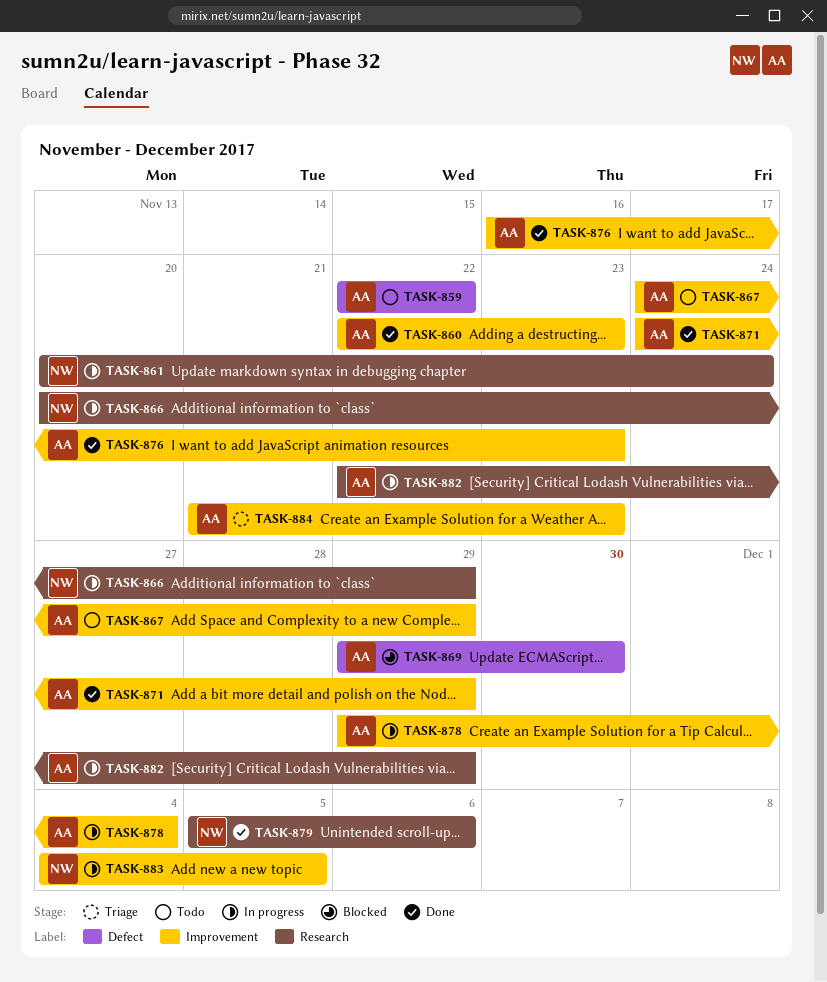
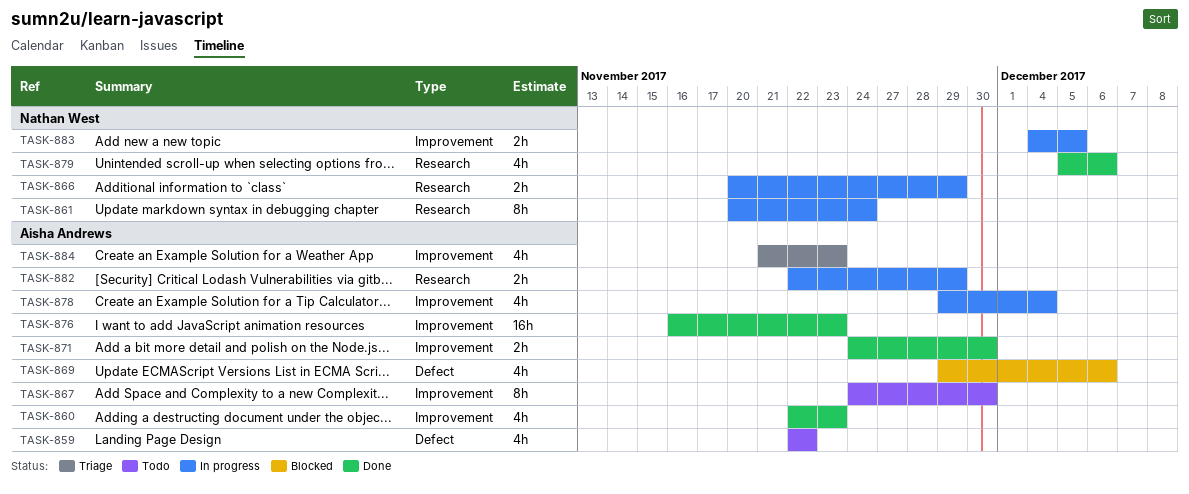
TASK-867, due: Nov 29 -> Nov 30
TASK-869, due: Nov 30 -> Dec 6
TASK-871, due: Nov 29 -> Nov 30

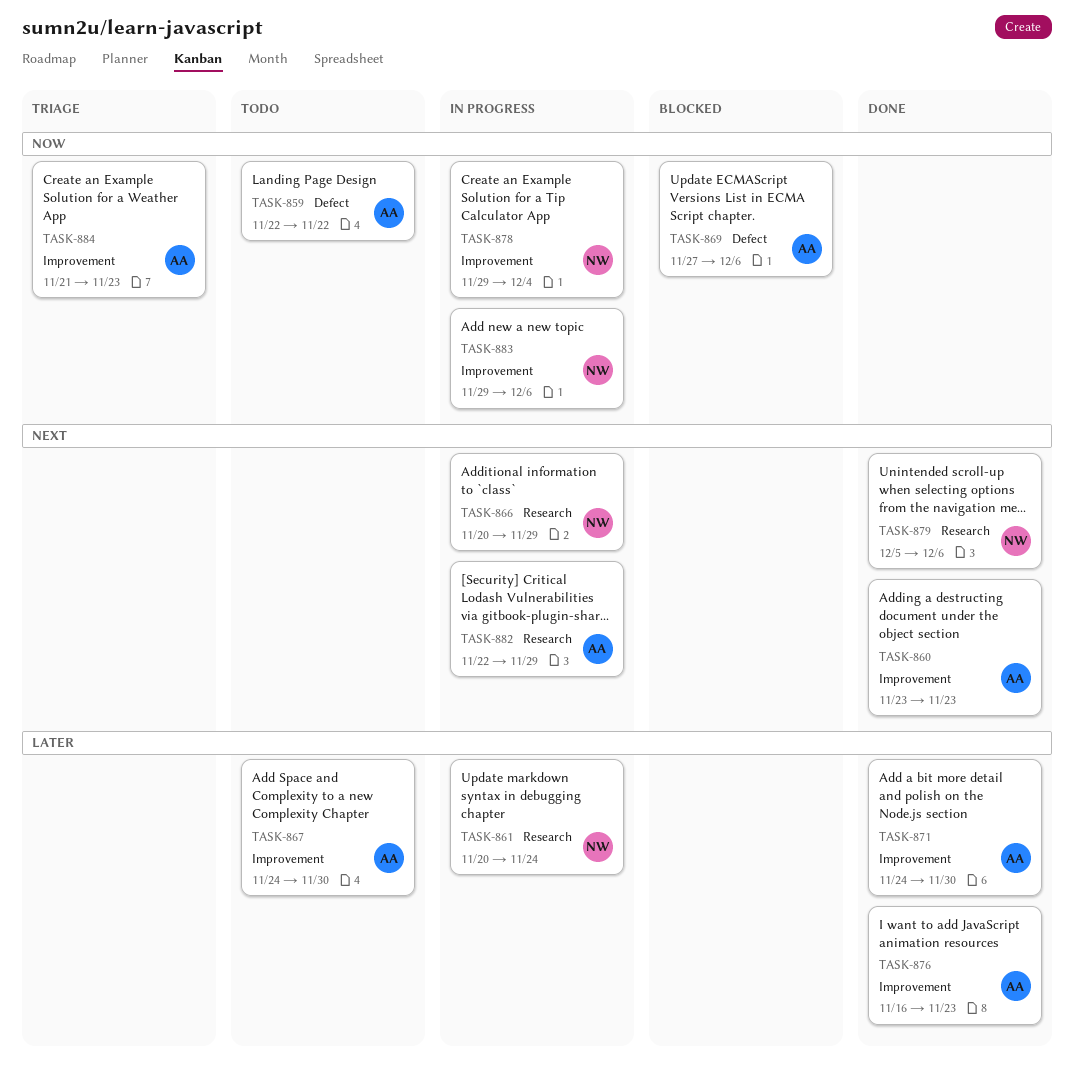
TASK-860, start: Nov 22 -> Nov 23
TASK-869, start: Nov 29 -> Nov 27
TASK-878, owner: Aisha Andrews -> Nathan West
TASK-883, start: Dec 4 -> Nov 29
TASK-883, due: Dec 5 -> Dec 6

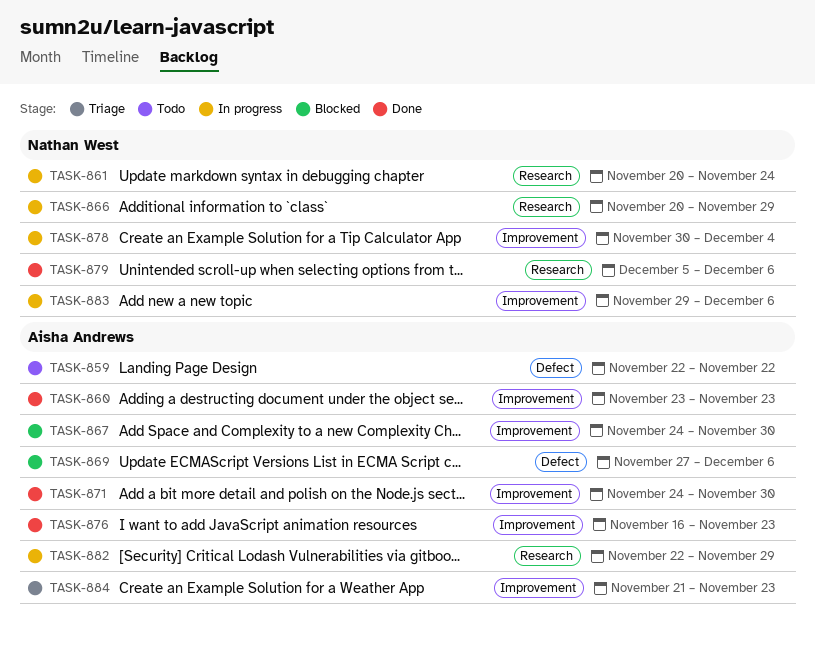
TASK-867, status: Todo -> Blocked
TASK-878, start: Nov 29 -> Nov 30

